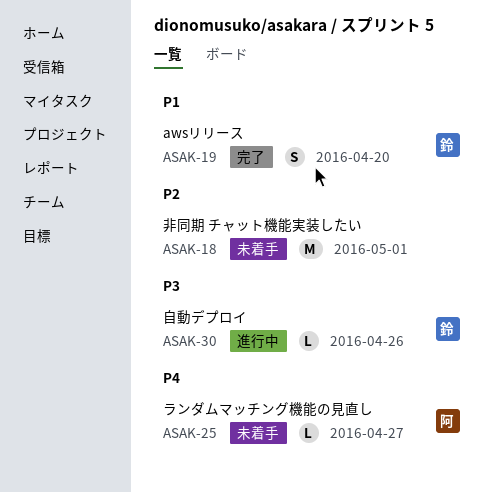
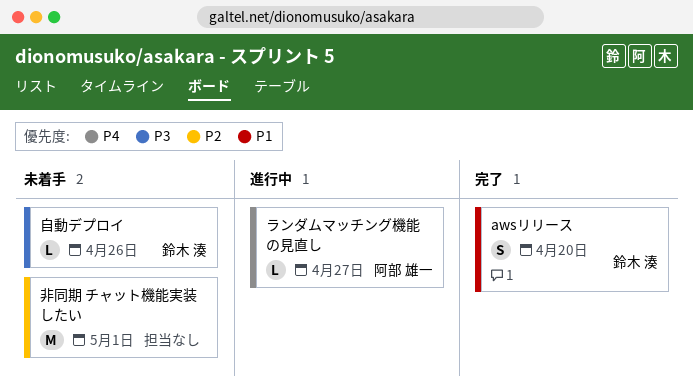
ランダムマッチング機能の見直し, status: 未着手 -> 進行中
自動デプロイ, status: 進行中 -> 未着手

